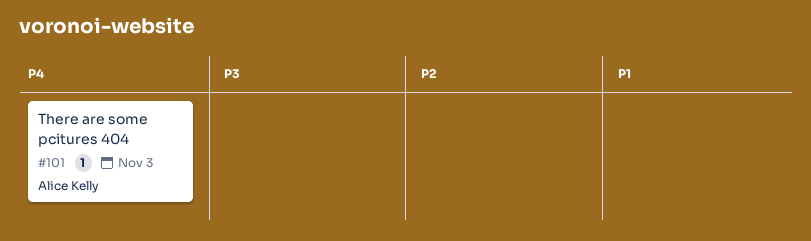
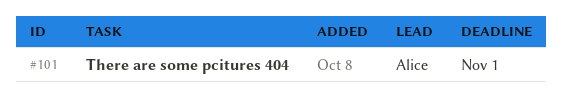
#101, due: Nov 3 -> Nov 1

